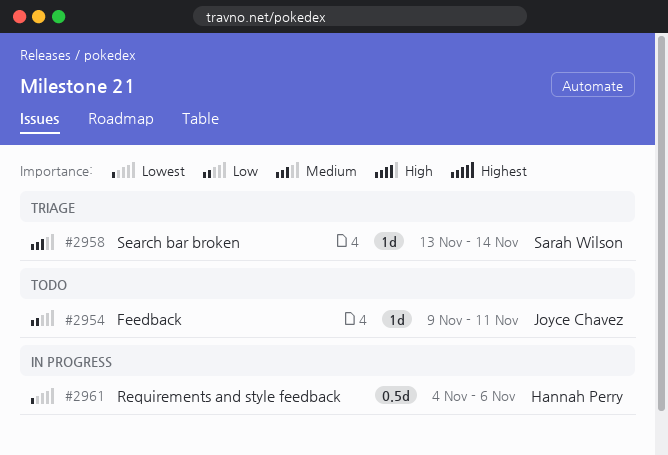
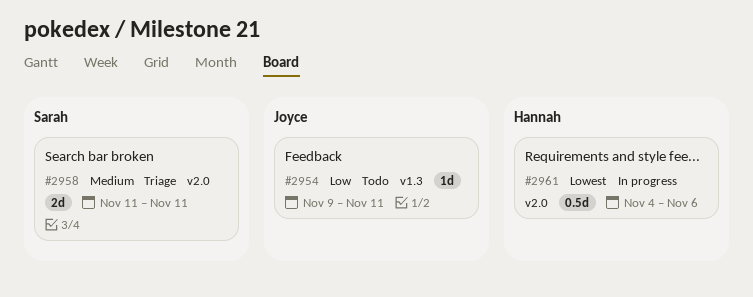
#2958, estimate: 1d -> 2d
#2958, start: Nov 13 -> Nov 11
#2958, due: Nov 14 -> Nov 11

